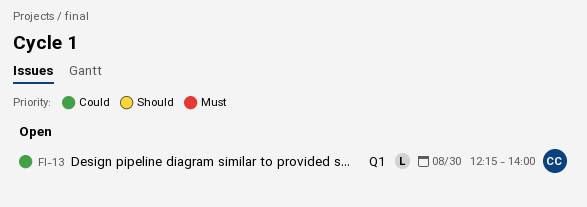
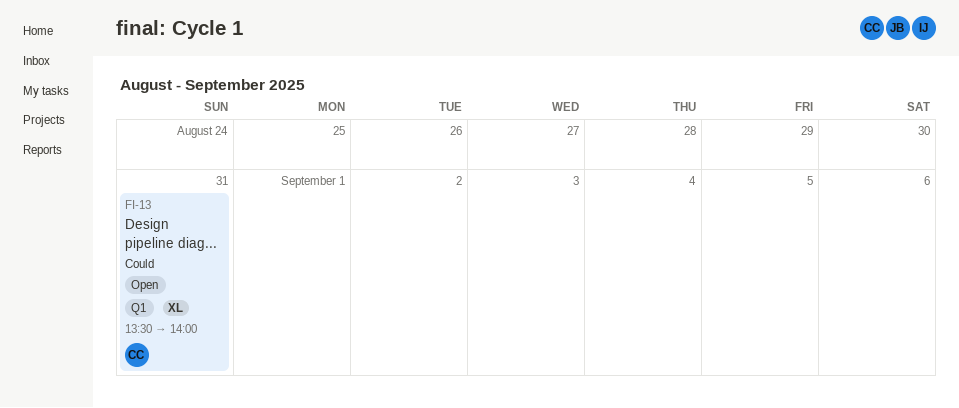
FI-13, estimate: L -> XL
FI-13, day: Aug 30 -> Aug 31
FI-13, begins: 12:15 -> 13:30

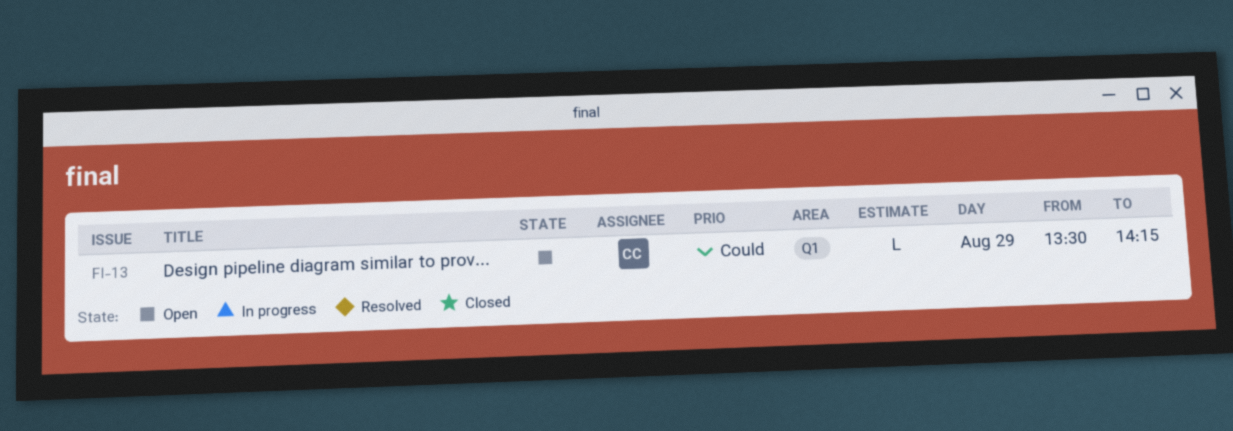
FI-13, estimate: XL -> L
FI-13, day: Aug 31 -> Aug 29
FI-13, ends: 14:00 -> 14:15

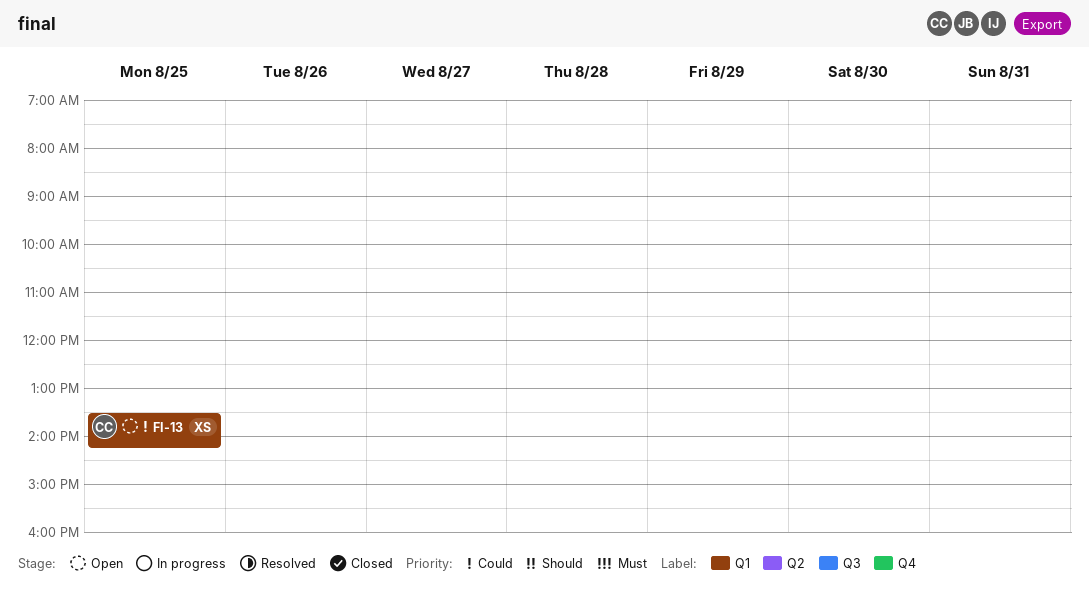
FI-13, estimate: L -> XS
FI-13, day: Aug 29 -> Aug 25

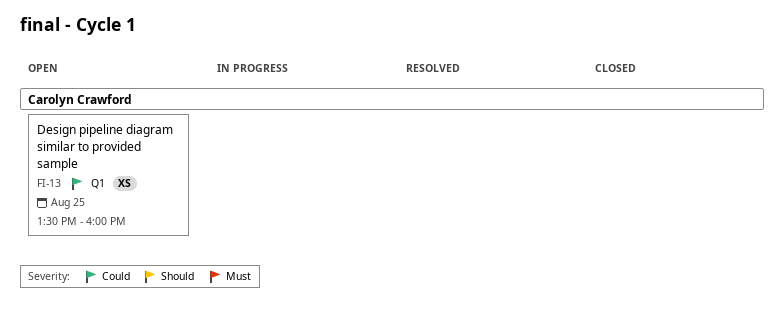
FI-13, ends: 14:15 -> 16:00

